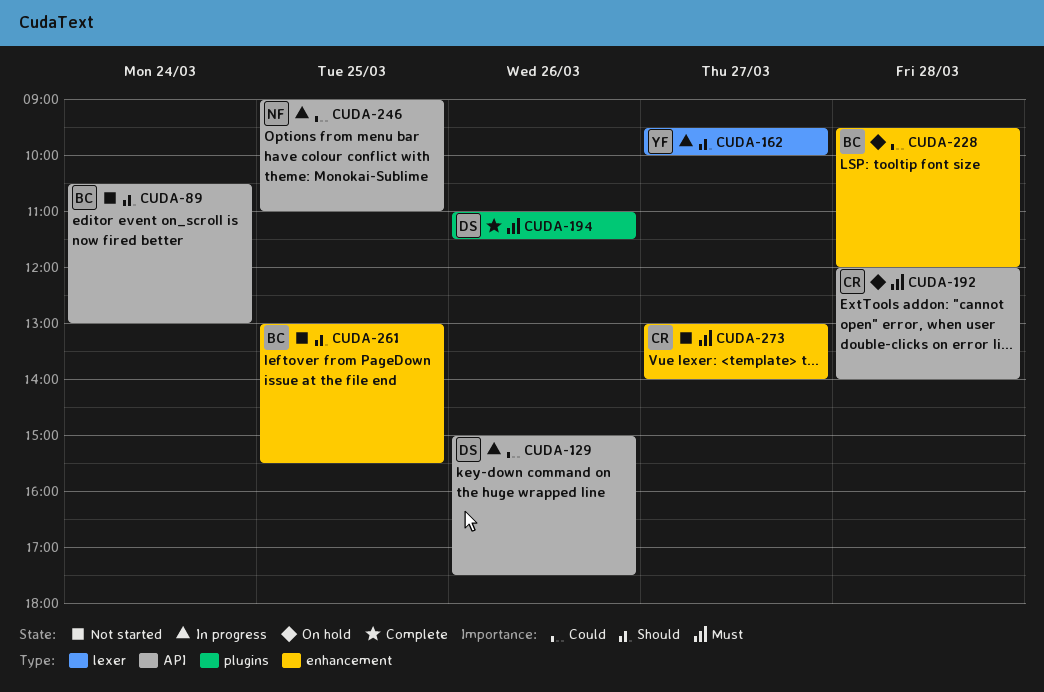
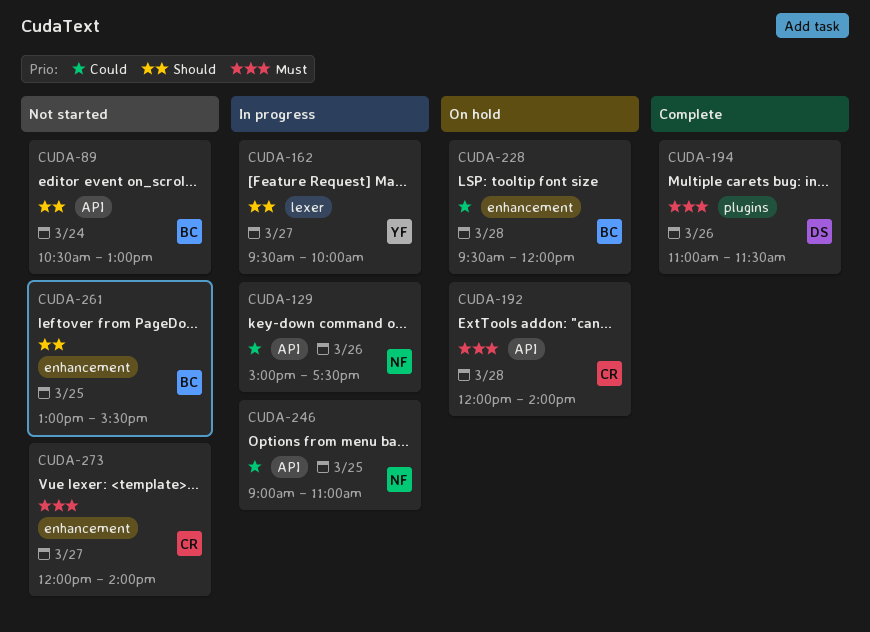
CUDA-129, owner: DS -> NF
CUDA-273, begins: 13:00 -> 12:00

